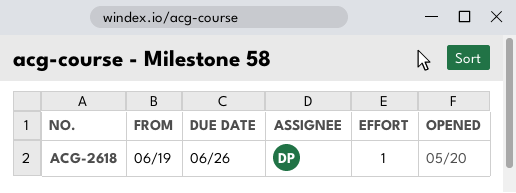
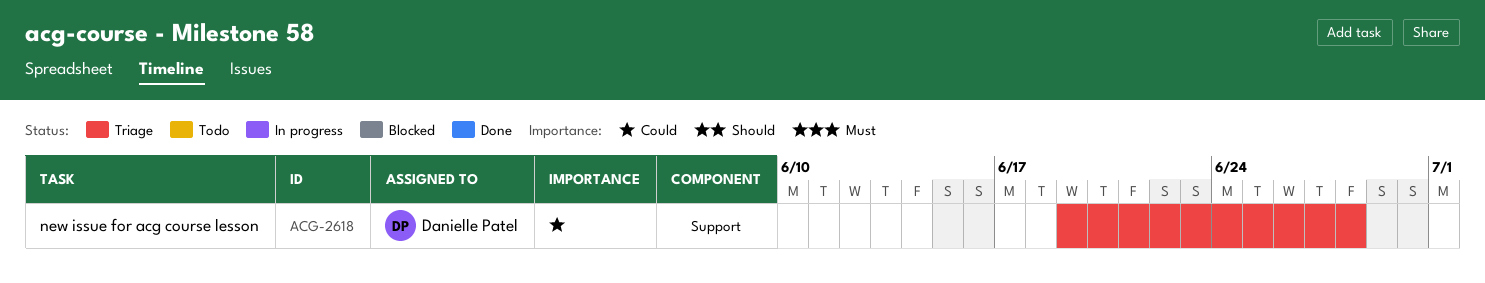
ACG-2618, due: Jun 26 -> Jun 28

